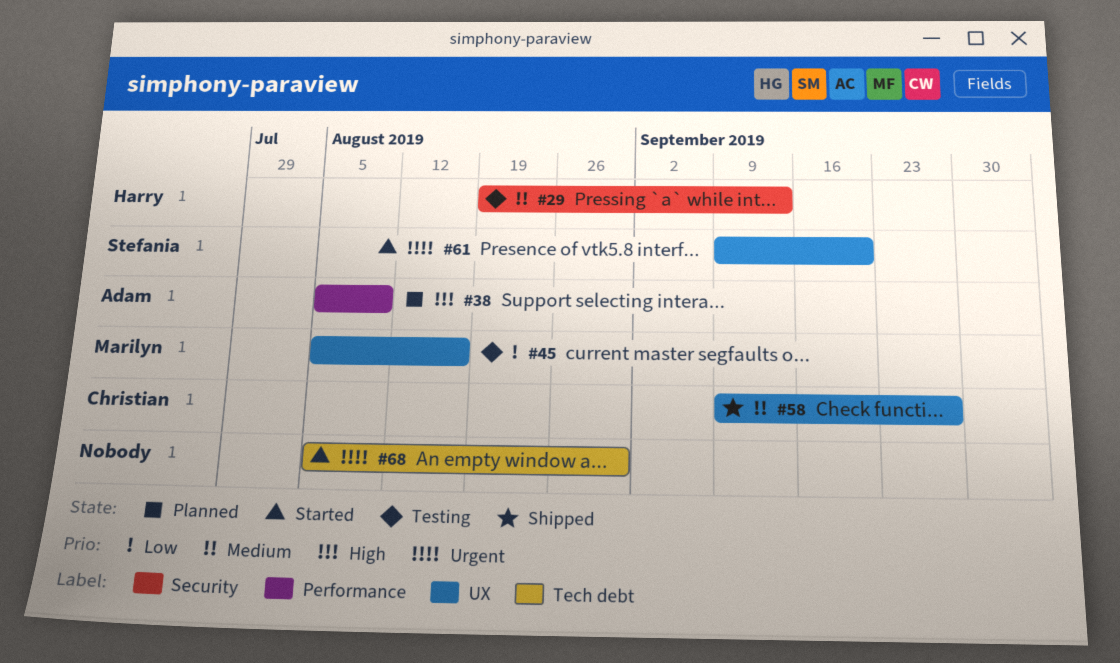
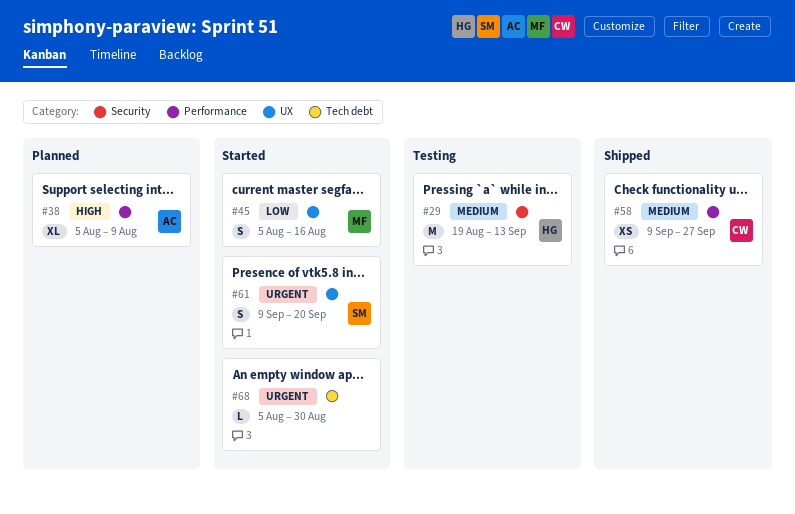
#45, status: Testing -> Started
#58, label: UX -> Performance

